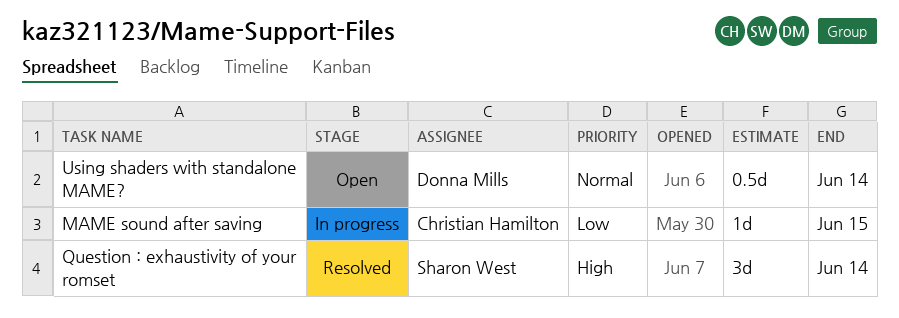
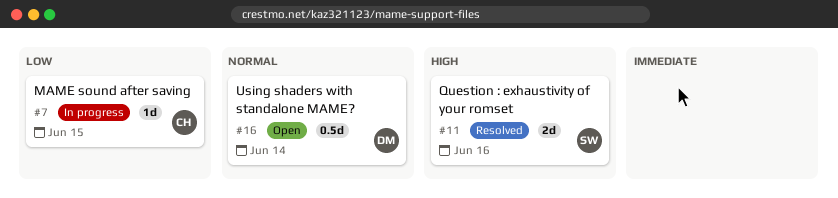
Question : exhaustivity of your romset, estimate: 3d -> 2d
Question : exhaustivity of your romset, due: Jun 14 -> Jun 16

